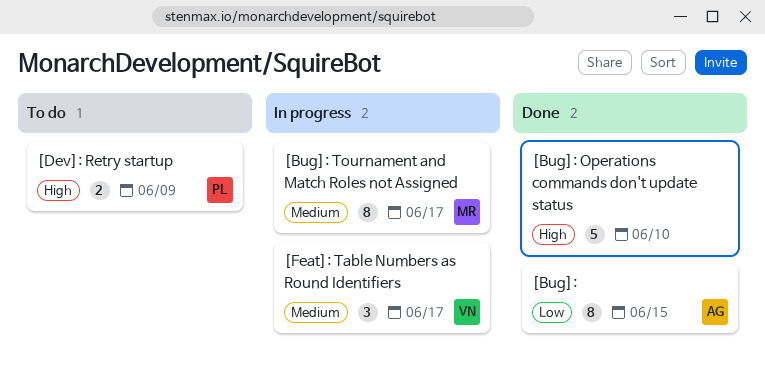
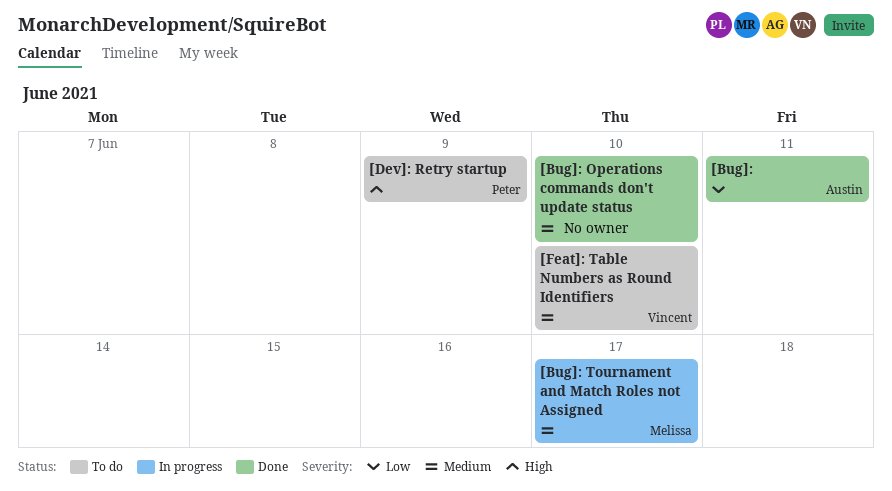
[Bug]:, due: Jun 15 -> Jun 11
[Bug]: Operations commands don't update status, priority: High -> Medium
[Feat]: Table Numbers as Round Identifiers, status: In progress -> To do
[Feat]: Table Numbers as Round Identifiers, due: Jun 17 -> Jun 10

